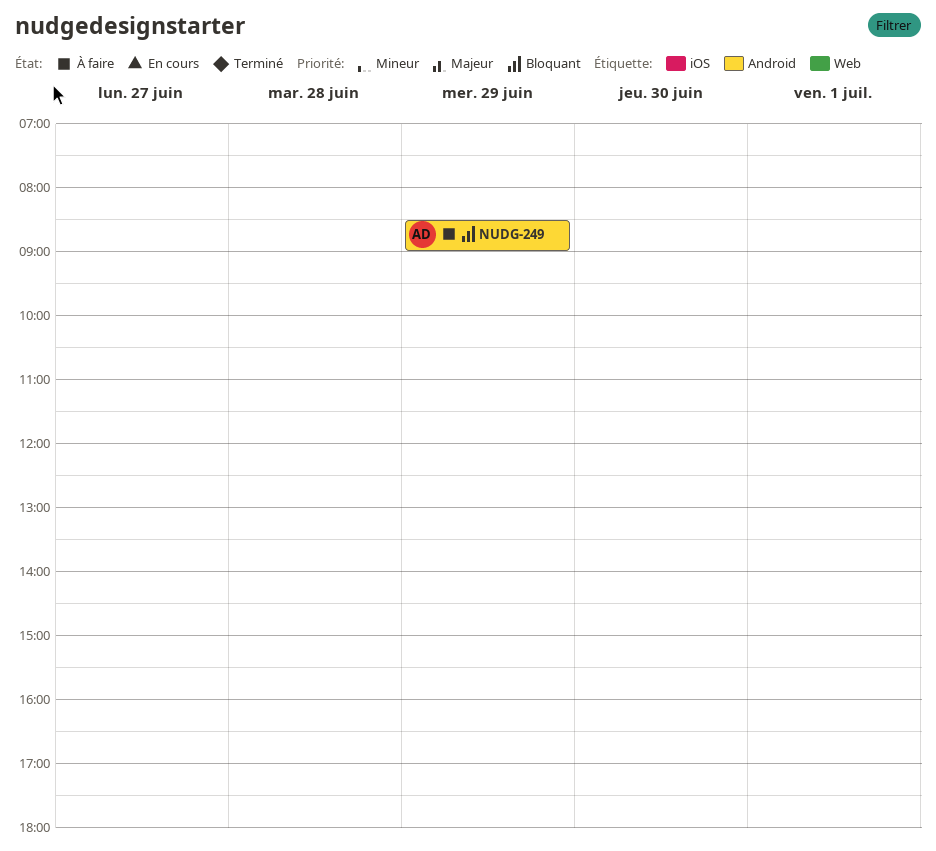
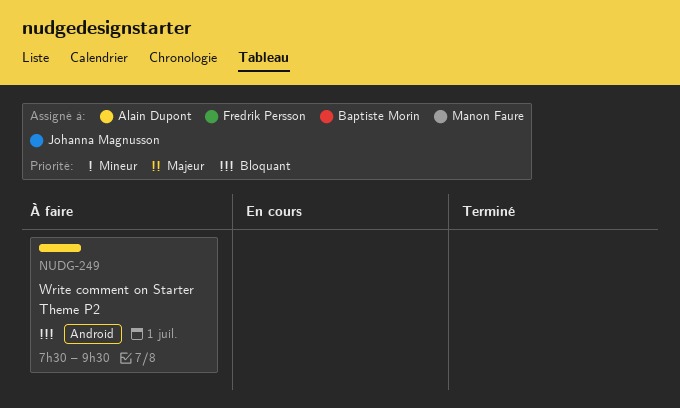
NUDG-249, day: Jun 29 -> Jul 1
NUDG-249, begins: 08:30 -> 07:30
NUDG-249, ends: 09:00 -> 09:30

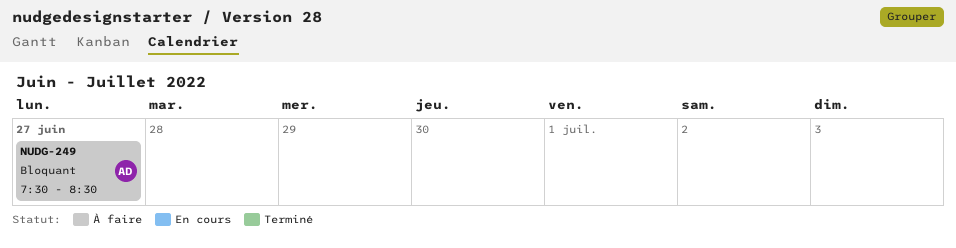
NUDG-249, day: Jul 1 -> Jun 27
NUDG-249, ends: 09:30 -> 08:30

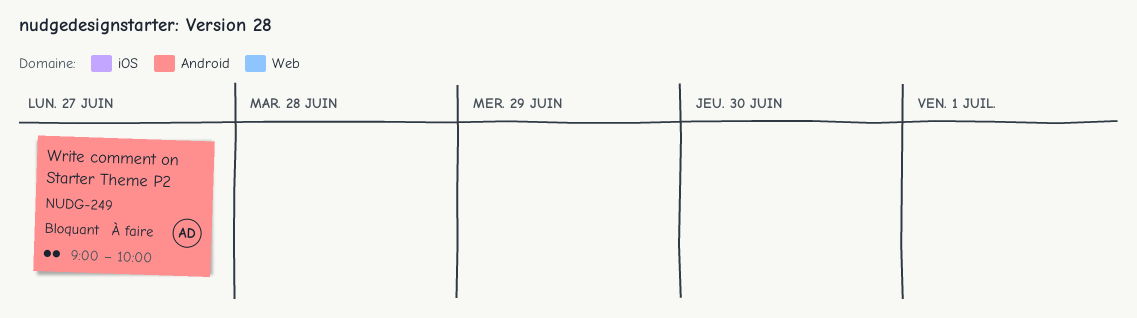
NUDG-249, begins: 07:30 -> 09:00
NUDG-249, ends: 08:30 -> 10:00

